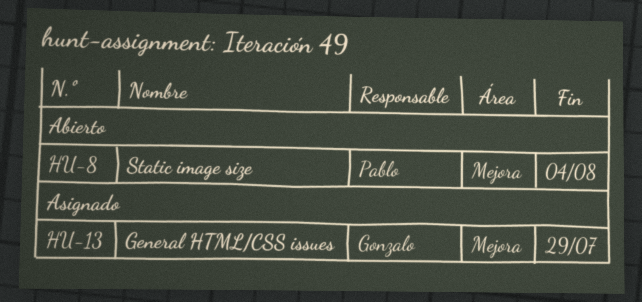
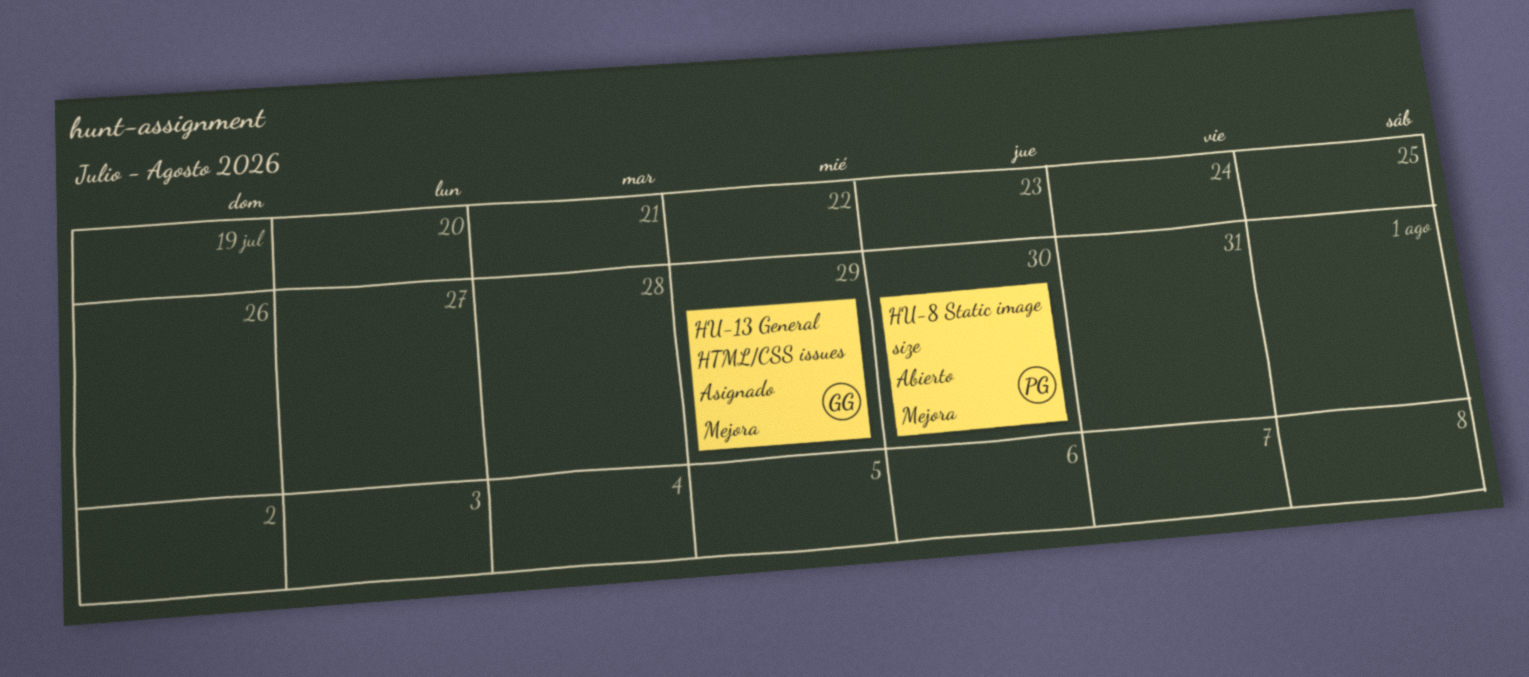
HU-8, due: Aug 4 -> Jul 30

